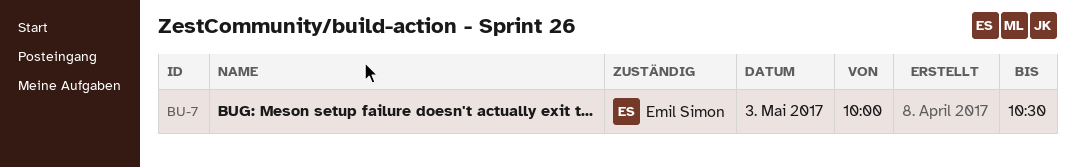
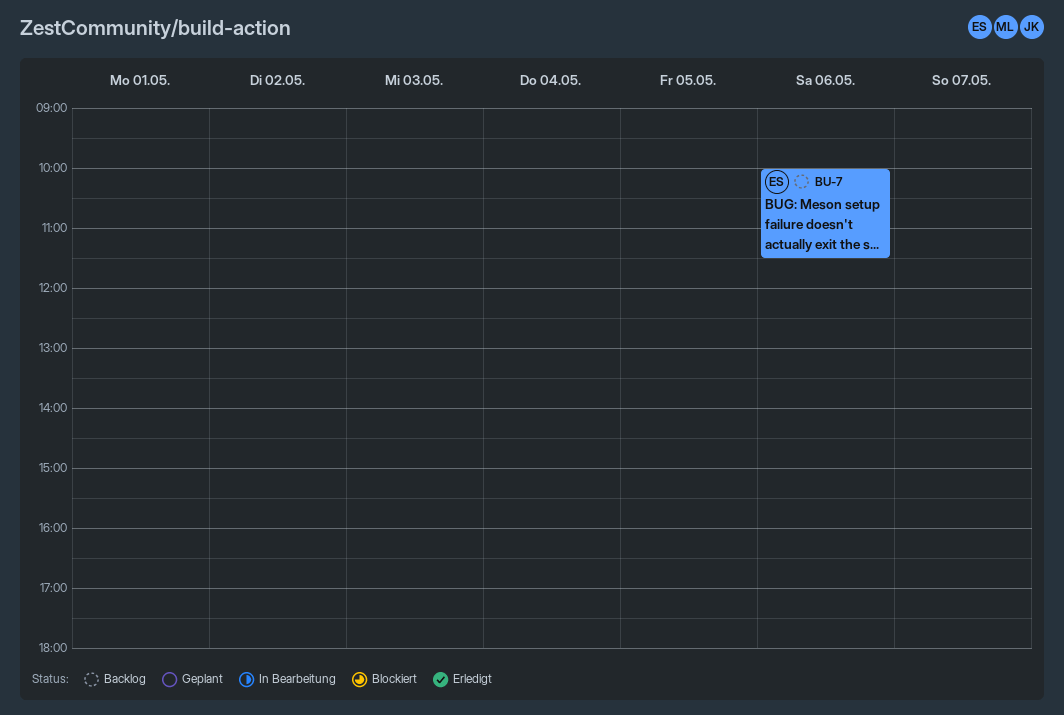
BU-7, day: May 3 -> May 6
BU-7, ends: 10:30 -> 11:30

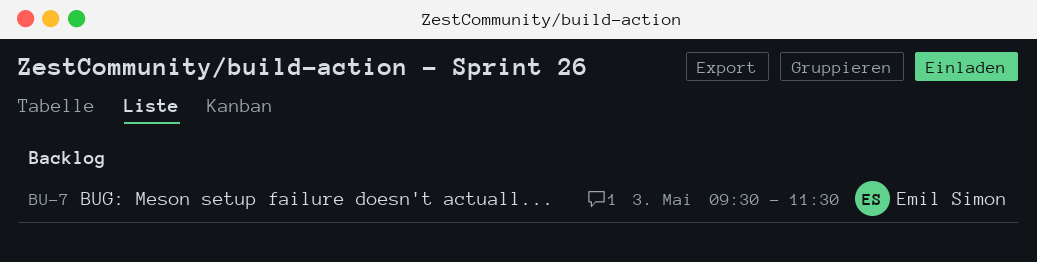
BU-7, day: May 6 -> May 3
BU-7, begins: 10:00 -> 09:30

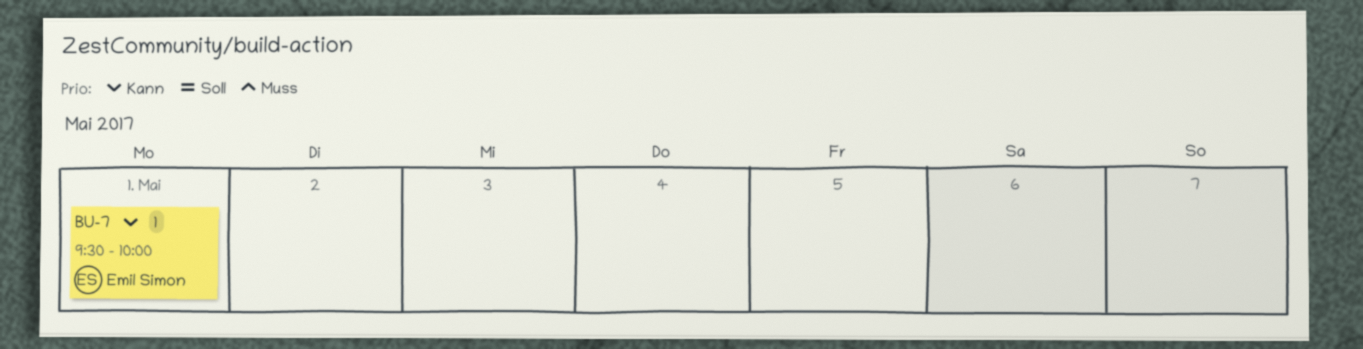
BU-7, day: May 3 -> May 1
BU-7, ends: 11:30 -> 10:00

